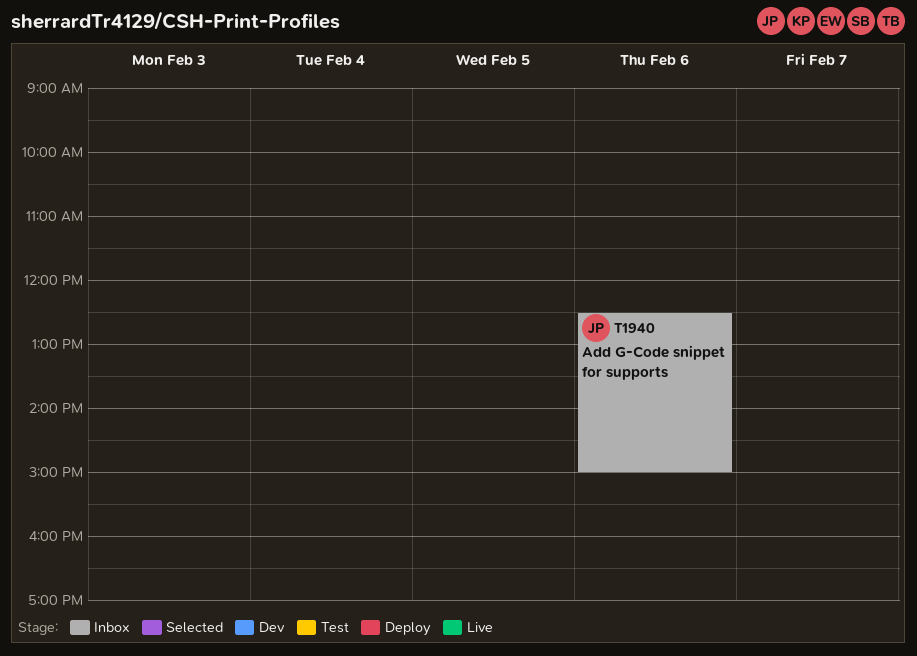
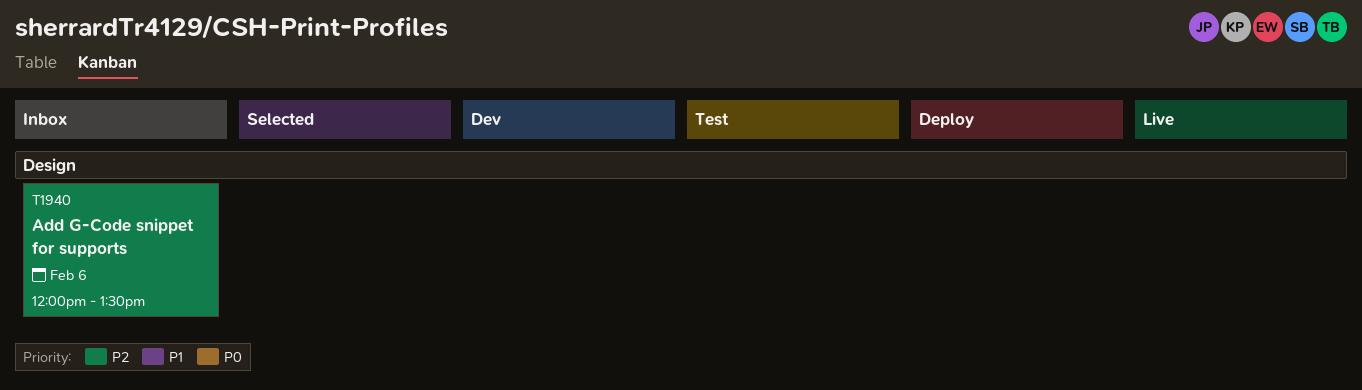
T1940, begins: 12:30 -> 12:00
T1940, ends: 15:00 -> 13:30

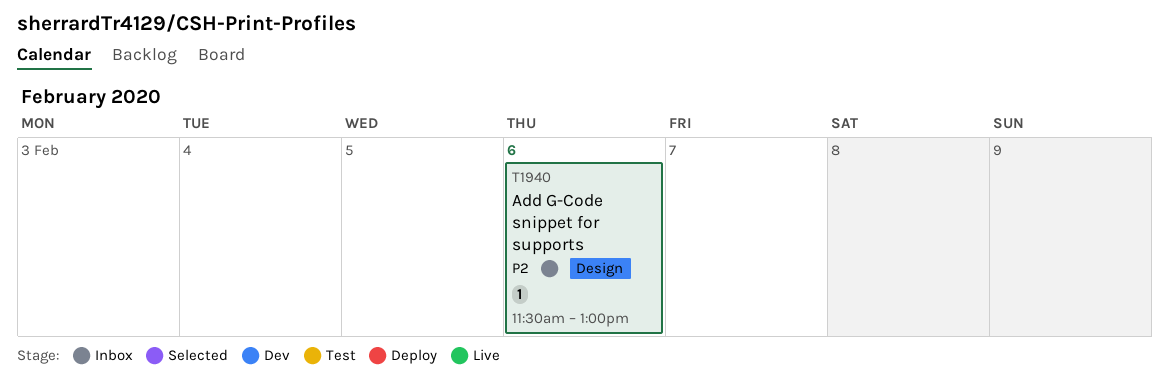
T1940, begins: 12:00 -> 11:30
T1940, ends: 13:30 -> 13:00

